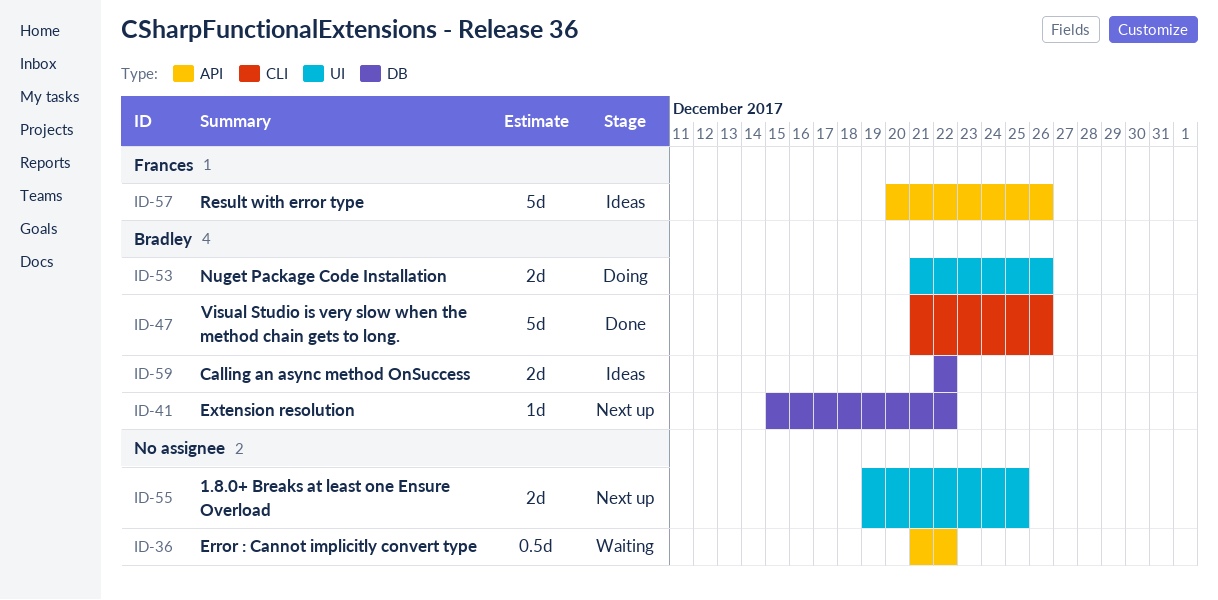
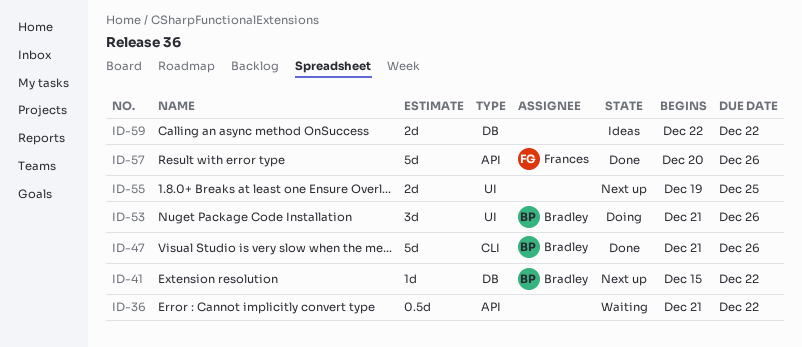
ID-53, estimate: 2d -> 3d
ID-57, status: Ideas -> Done
ID-59, owner: Bradley -> none

